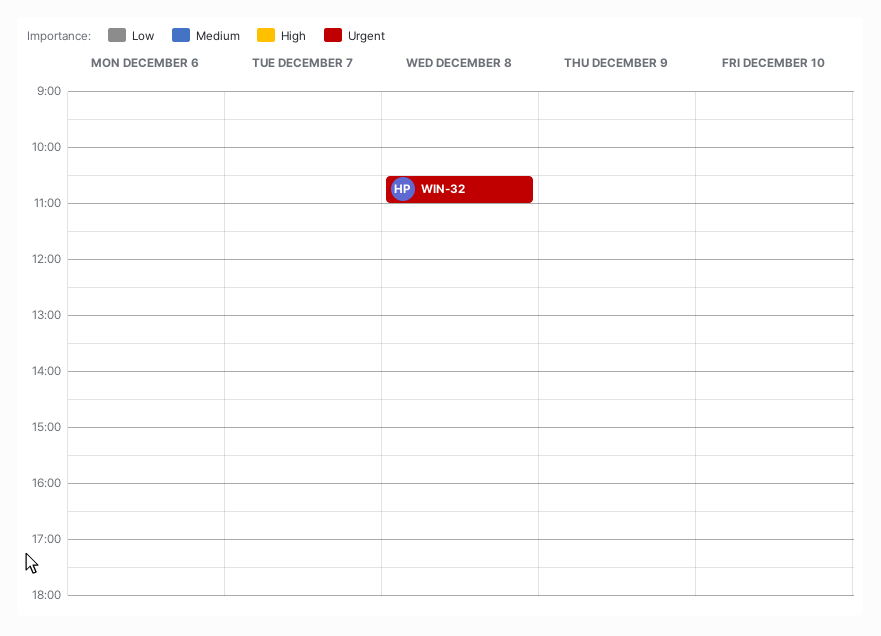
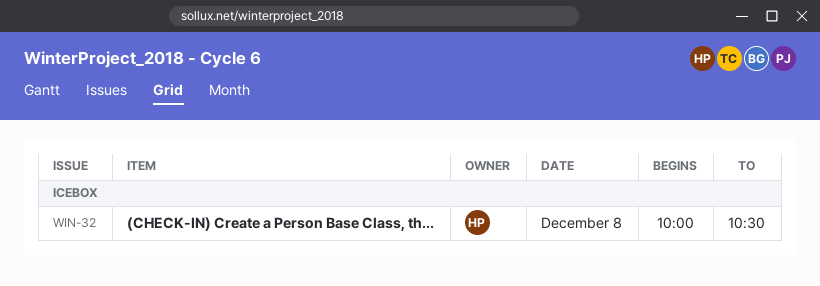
WIN-32, begins: 10:30 -> 10:00
WIN-32, ends: 11:00 -> 10:30

